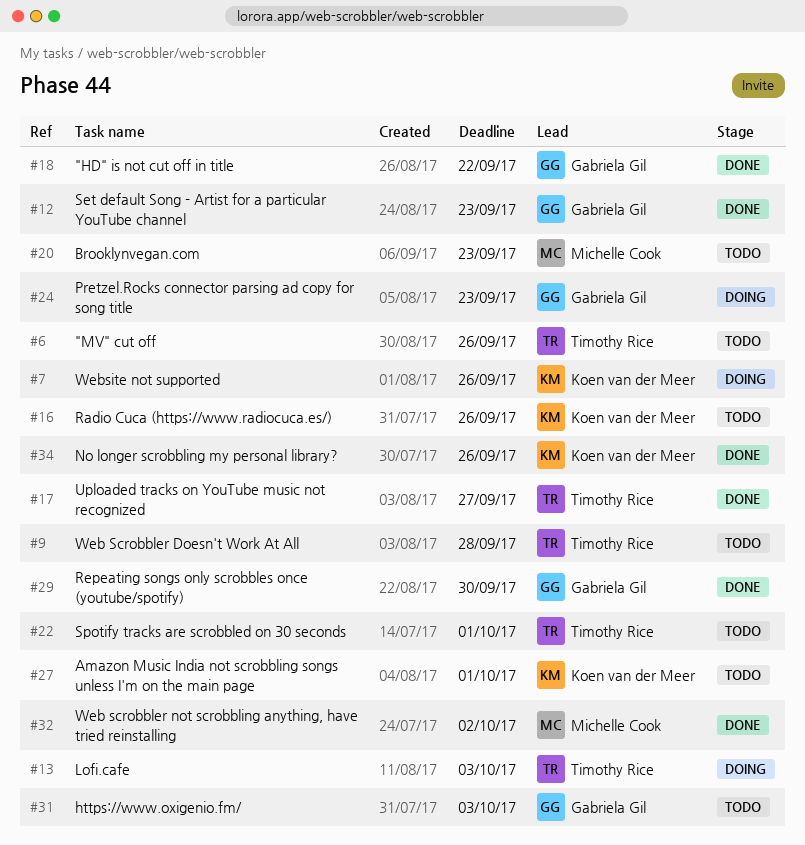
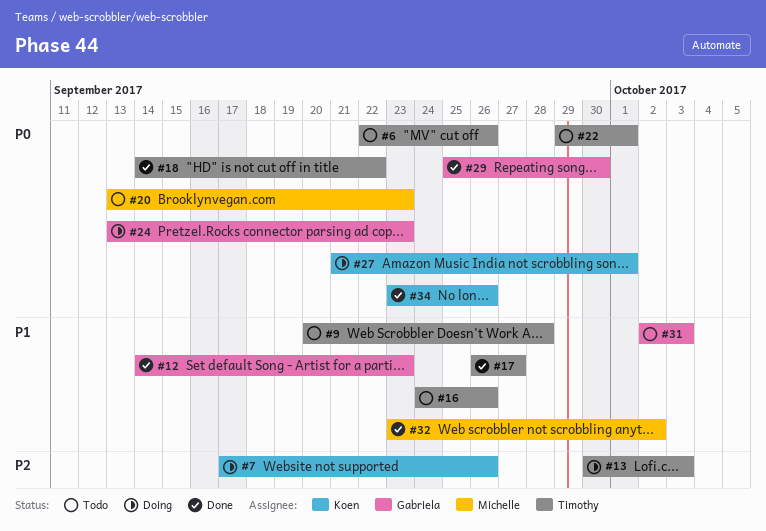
#16, owner: Koen van der Meer -> Timothy Rice
#18, owner: Gabriela Gil -> Timothy Rice
#27, status: Todo -> Doing

